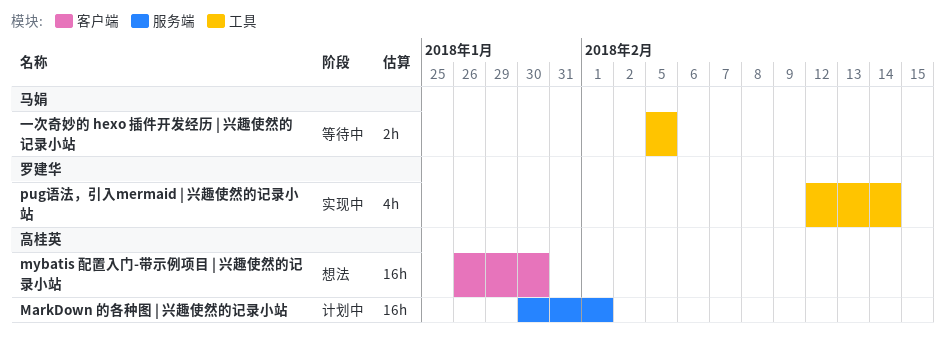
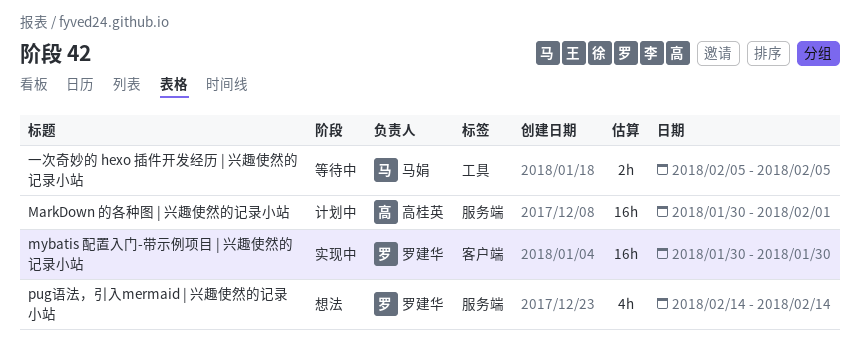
mybatis 配置入门-带示例项目 | 兴趣使然的记录小站, status: 想法 -> 实现中
mybatis 配置入门-带示例项目 | 兴趣使然的记录小站, owner: 高桂英 -> 罗建华
mybatis 配置入门-带示例项目 | 兴趣使然的记录小站, start: Jan 26 -> Jan 30
pug语法，引入mermaid | 兴趣使然的记录小站, status: 实现中 -> 想法
pug语法，引入mermaid | 兴趣使然的记录小站, label: 工具 -> 服务端
pug语法，引入mermaid | 兴趣使然的记录小站, start: Feb 12 -> Feb 14

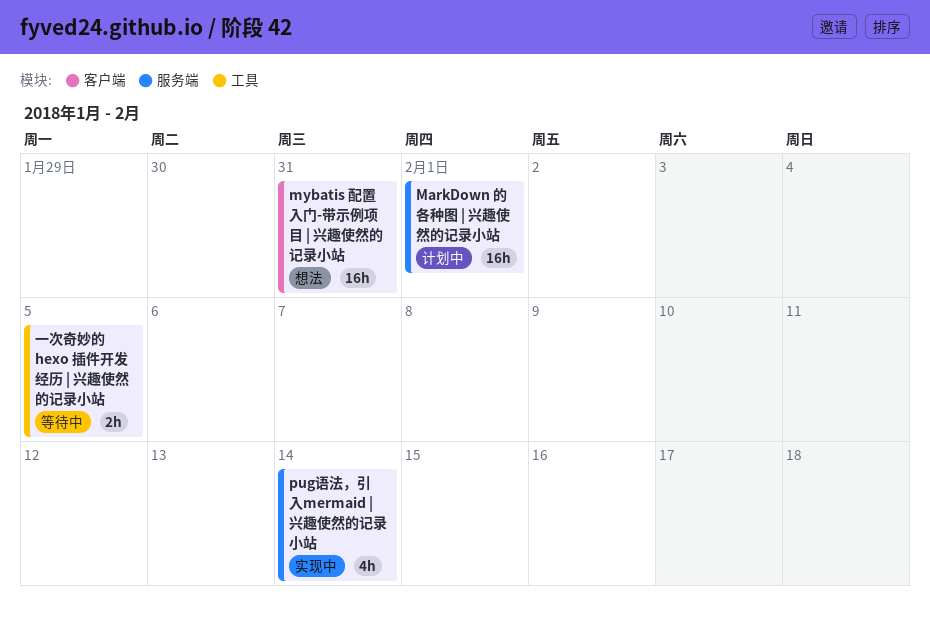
mybatis 配置入门-带示例项目 | 兴趣使然的记录小站, status: 实现中 -> 想法
mybatis 配置入门-带示例项目 | 兴趣使然的记录小站, due: Jan 30 -> Jan 31
pug语法，引入mermaid | 兴趣使然的记录小站, status: 想法 -> 实现中

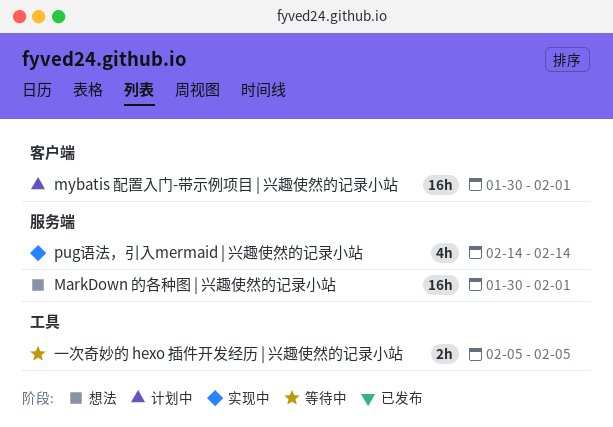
MarkDown 的各种图 | 兴趣使然的记录小站, status: 计划中 -> 想法
mybatis 配置入门-带示例项目 | 兴趣使然的记录小站, status: 想法 -> 计划中
mybatis 配置入门-带示例项目 | 兴趣使然的记录小站, due: Jan 31 -> Feb 1

